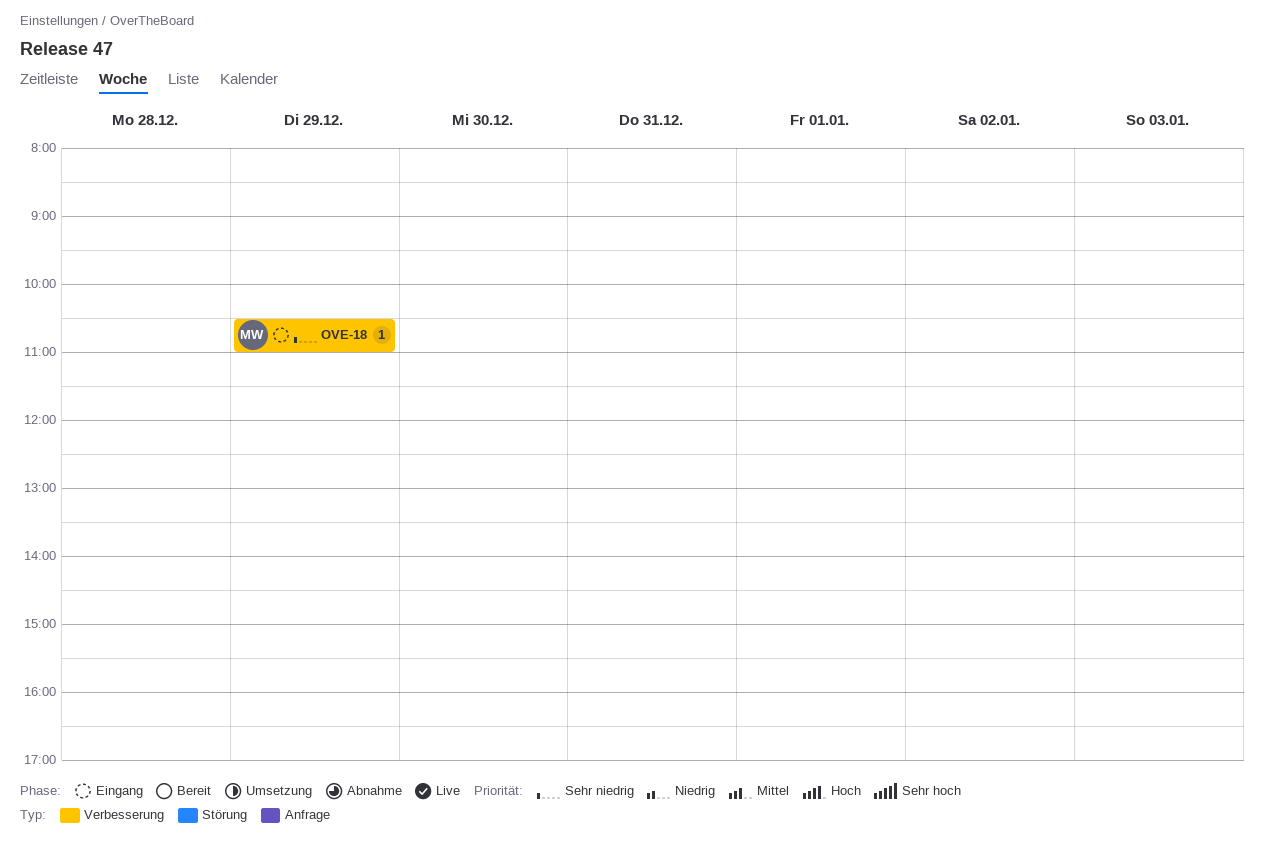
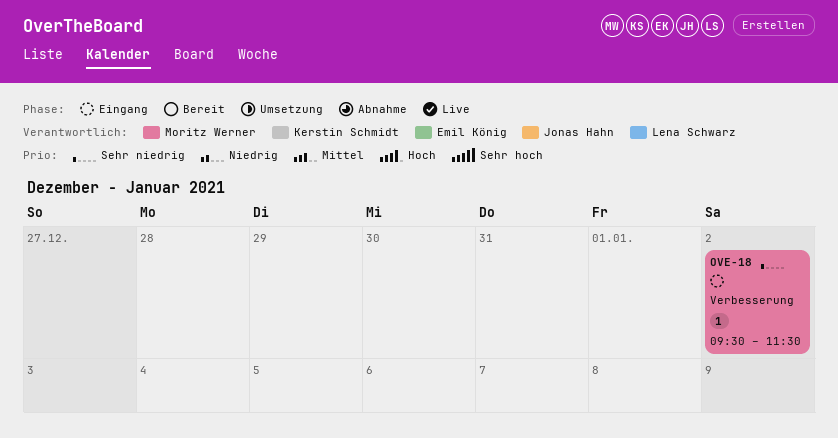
OVE-18, day: Dec 29 -> Jan 2
OVE-18, begins: 10:30 -> 09:30
OVE-18, ends: 11:00 -> 11:30

